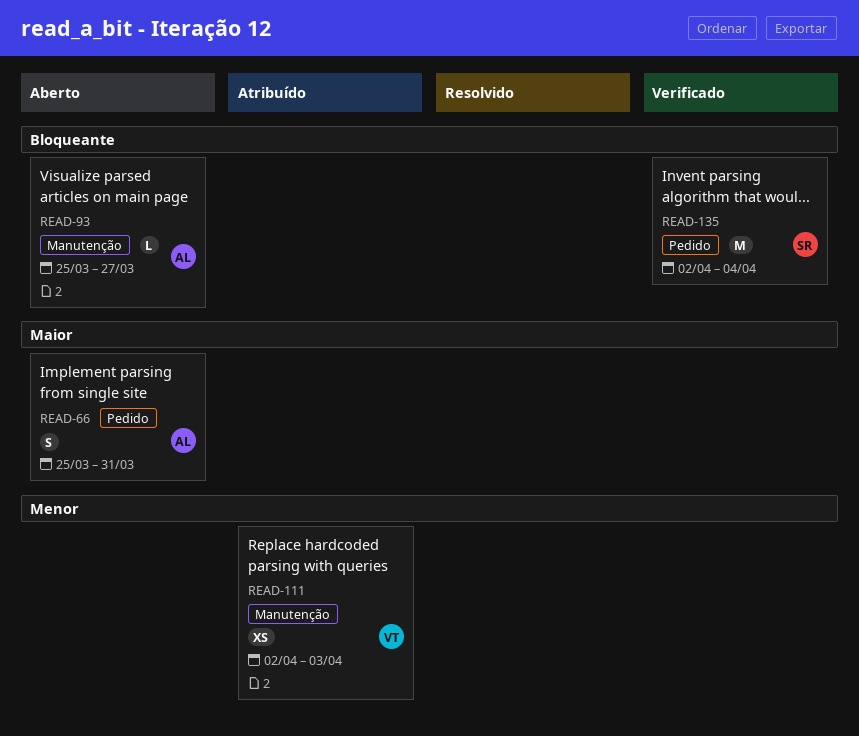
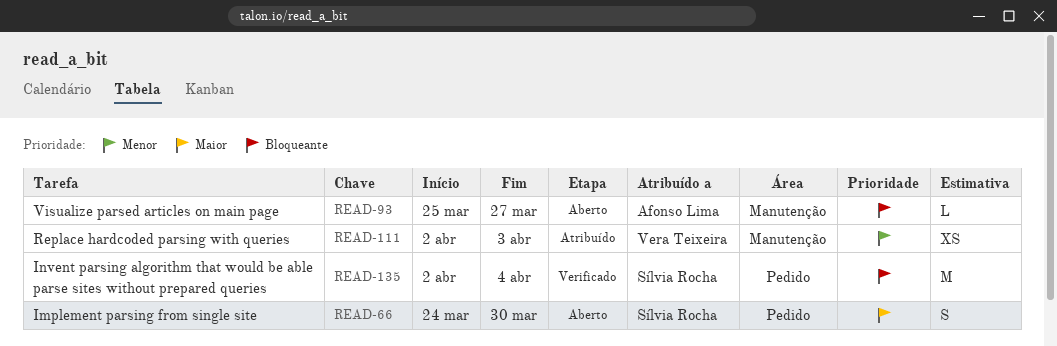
READ-66, owner: Afonso Lima -> Sílvia Rocha
READ-66, start: Mar 25 -> Mar 24
READ-66, due: Mar 31 -> Mar 30

